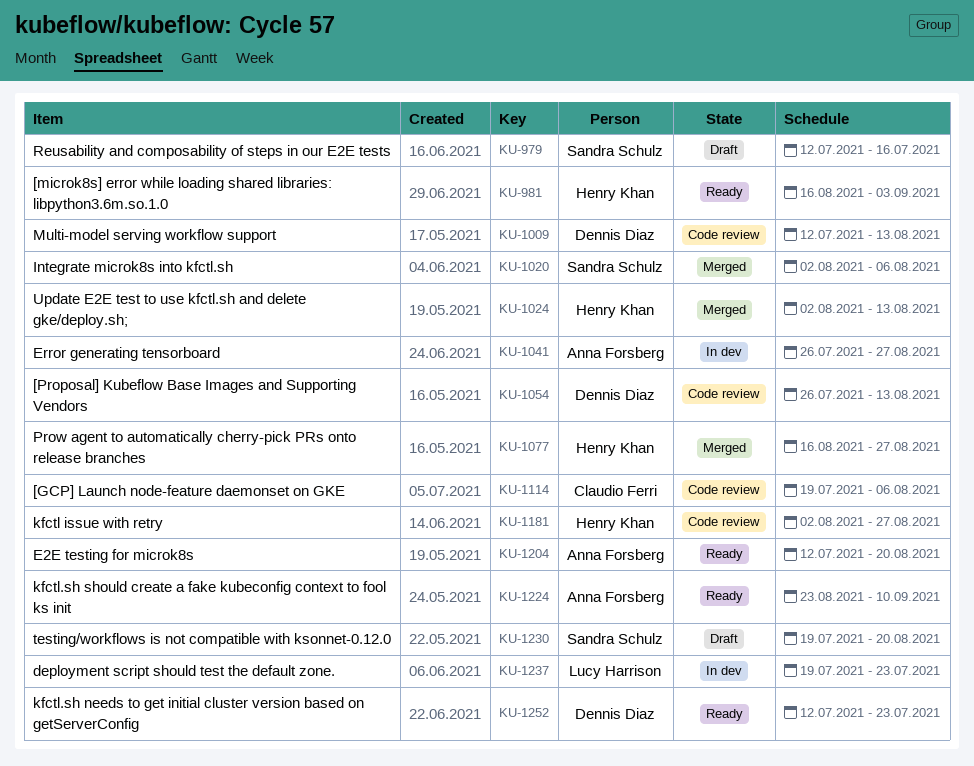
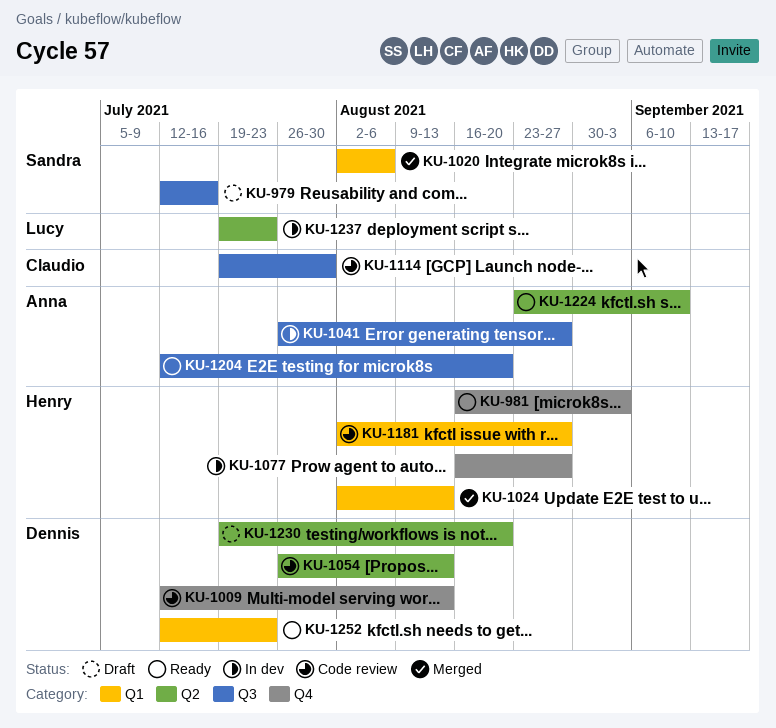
KU-1077, status: Merged -> In dev
KU-1114, due: Aug 6 -> Jul 30
KU-1230, owner: Sandra Schulz -> Dennis Diaz

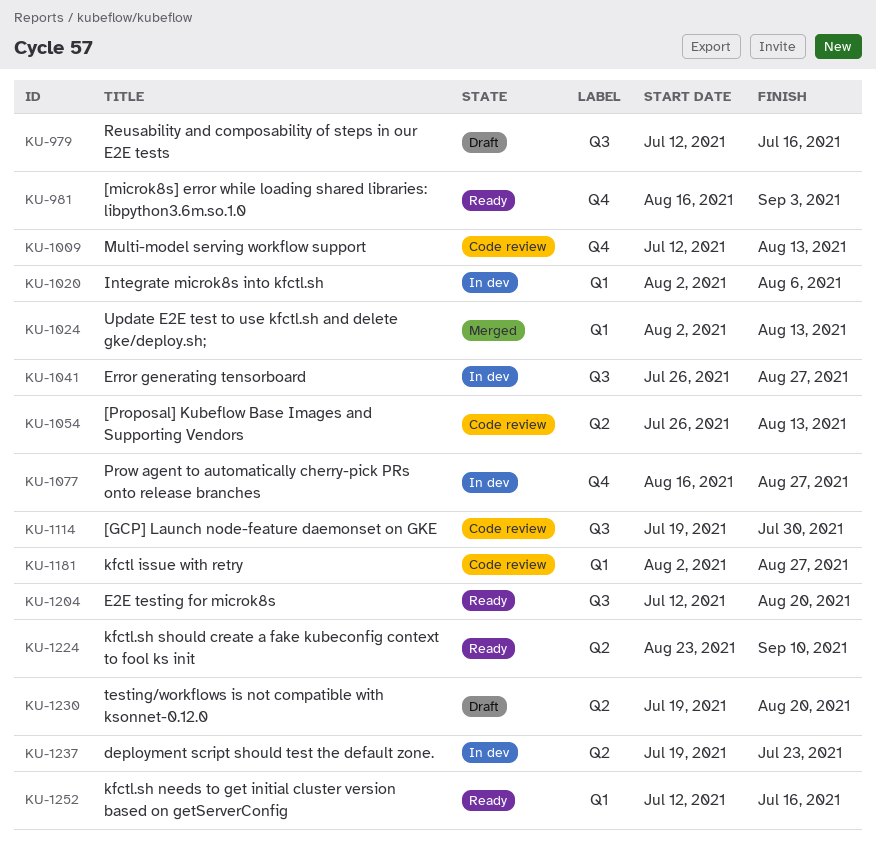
KU-1020, status: Merged -> In dev
KU-1252, due: Jul 23 -> Jul 16

